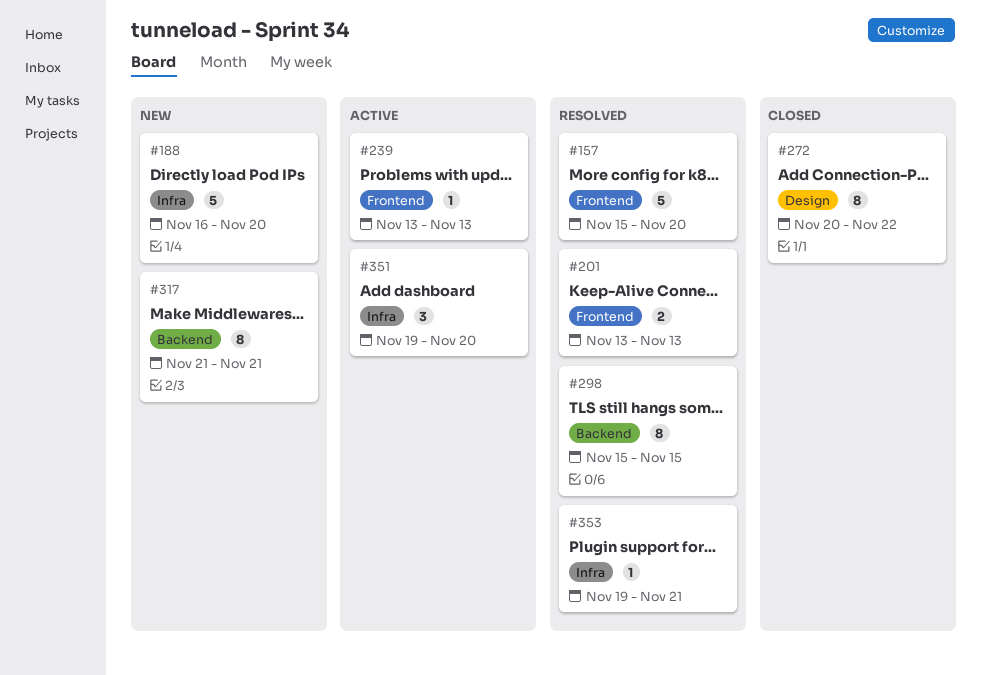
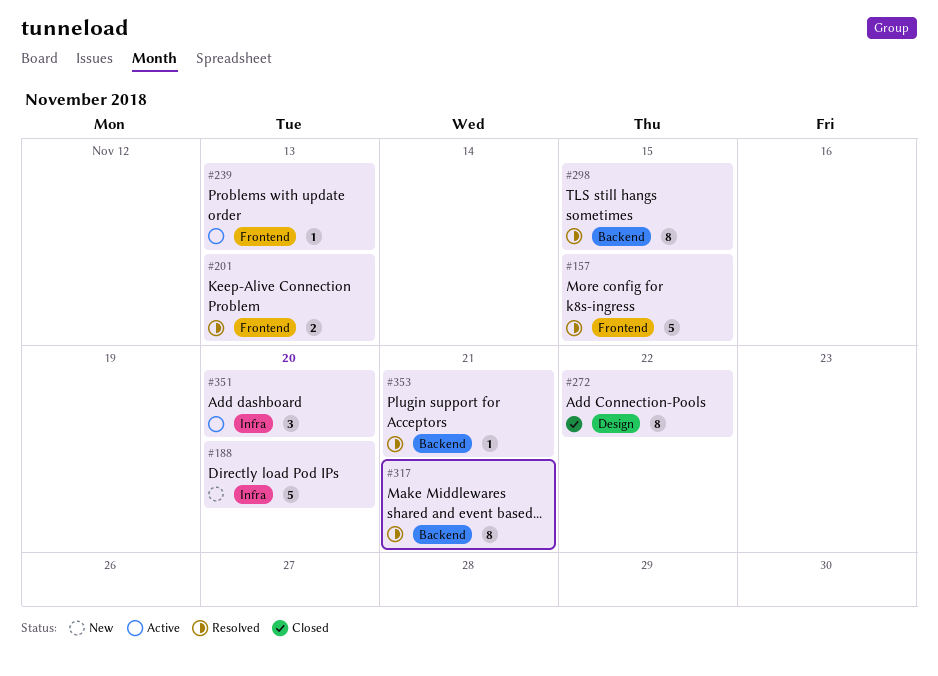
#157, due: Nov 20 -> Nov 15
#317, status: New -> Resolved
#353, label: Infra -> Backend

